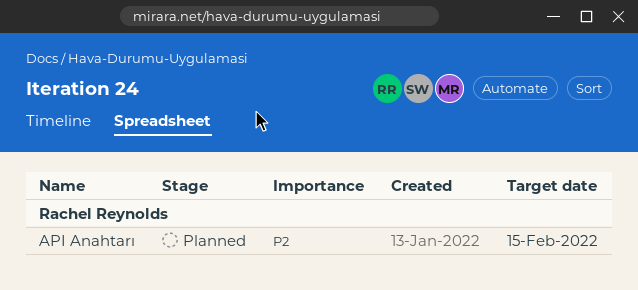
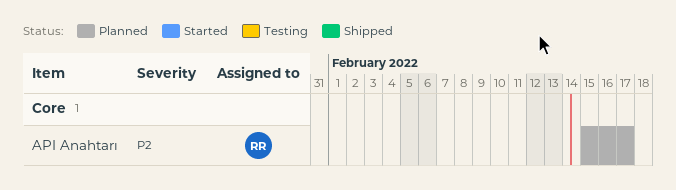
API Anahtarı, due: Feb 15 -> Feb 17

